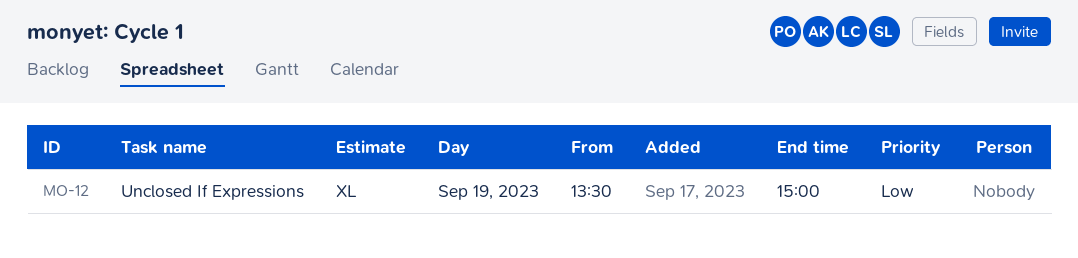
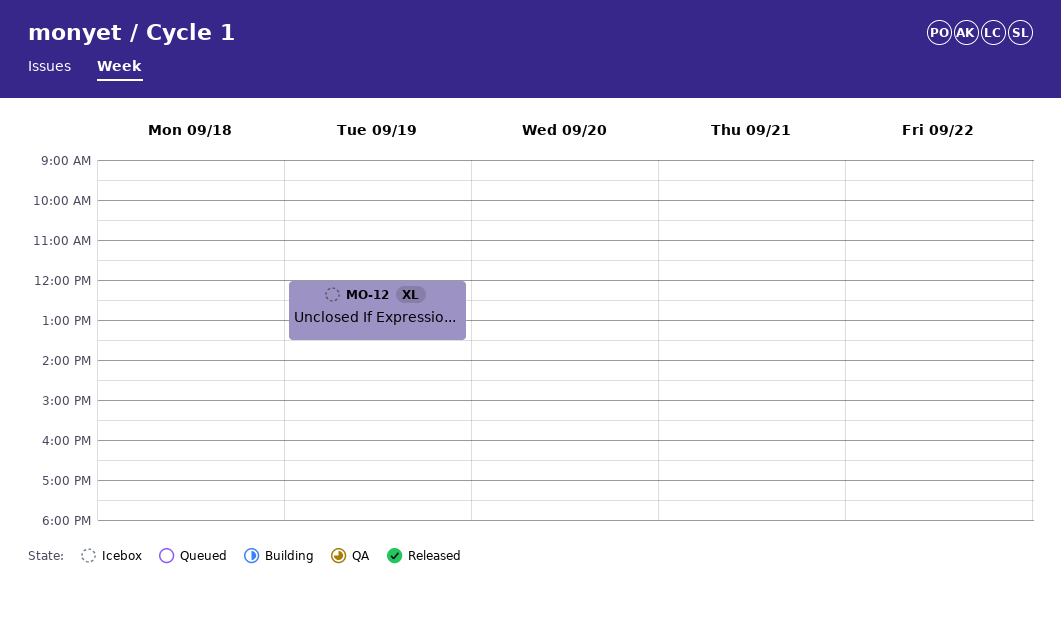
MO-12, begins: 13:30 -> 12:00
MO-12, ends: 15:00 -> 13:30

